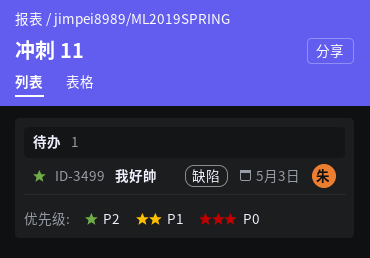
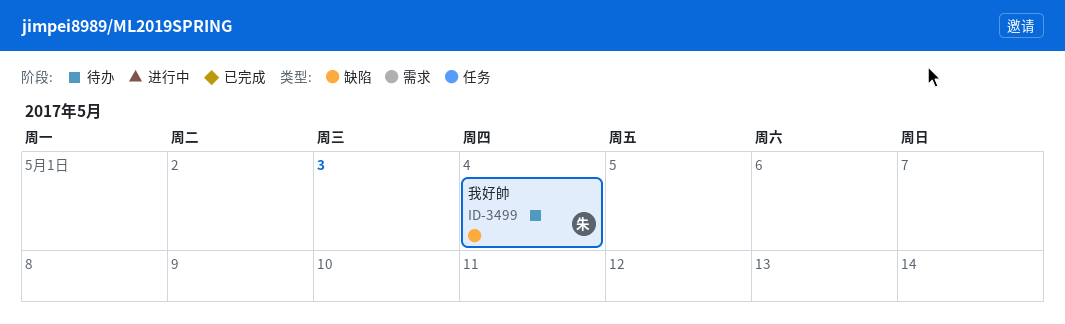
ID-3499, due: May 3 -> May 4

